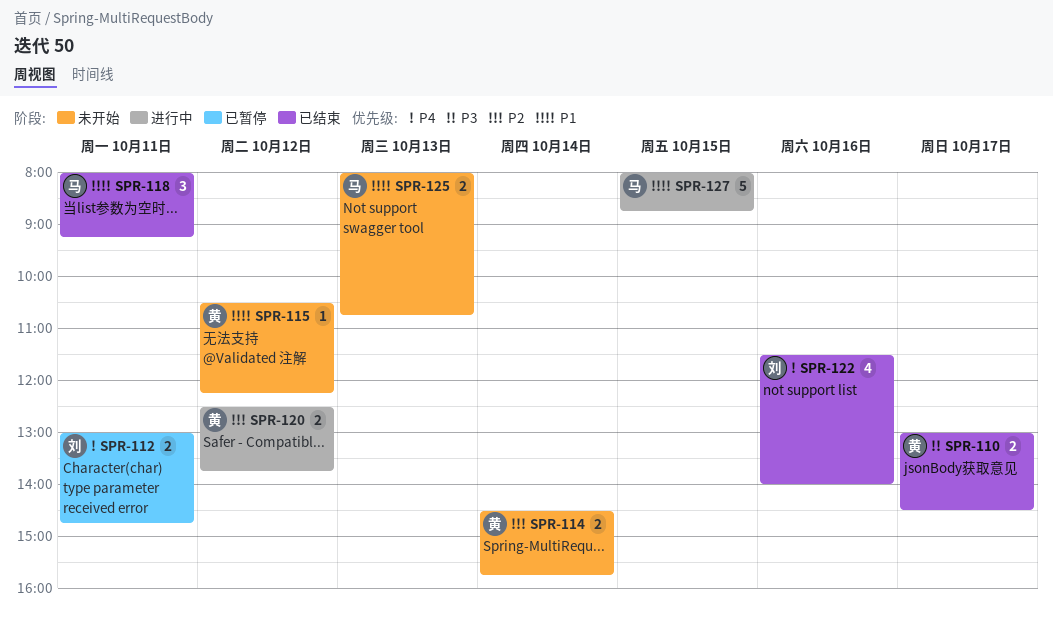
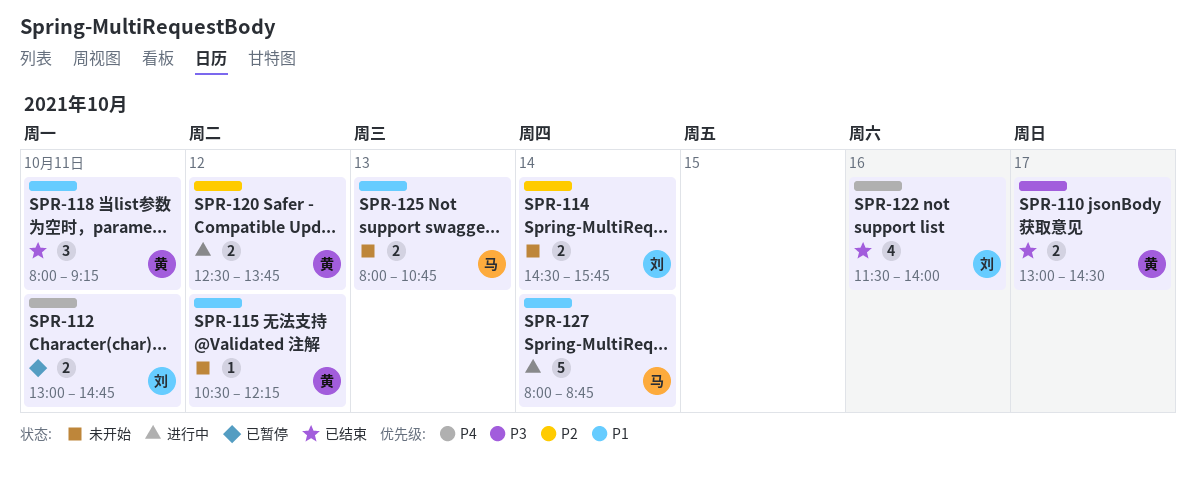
SPR-114, owner: 黄 -> 刘
SPR-118, owner: 马 -> 黄
SPR-127, day: Oct 15 -> Oct 14

